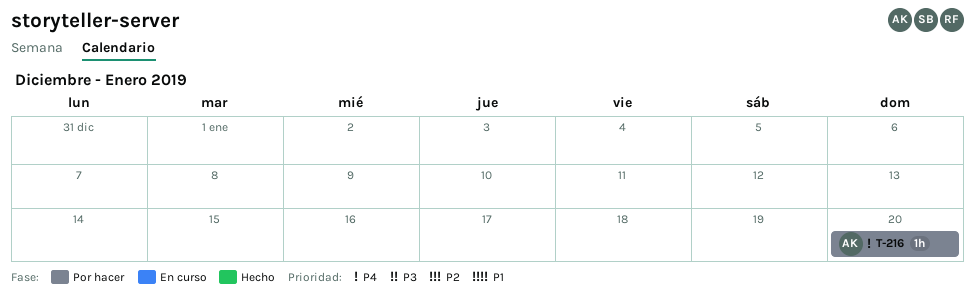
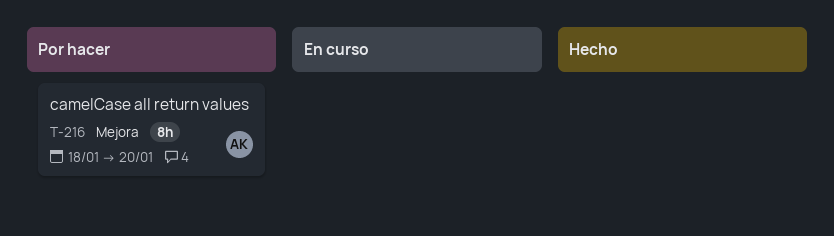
T-216, estimate: 1h -> 8h
T-216, start: Jan 20 -> Jan 18

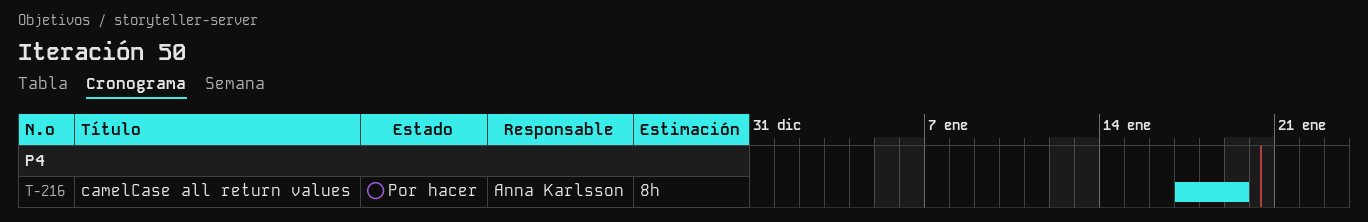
T-216, start: Jan 18 -> Jan 17
T-216, due: Jan 20 -> Jan 19

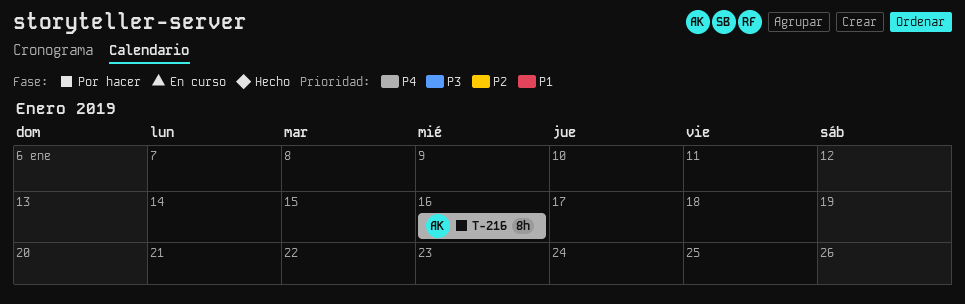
T-216, start: Jan 17 -> Jan 16
T-216, due: Jan 19 -> Jan 16

